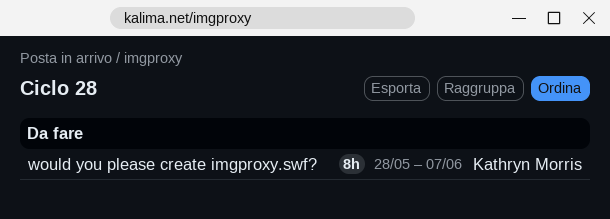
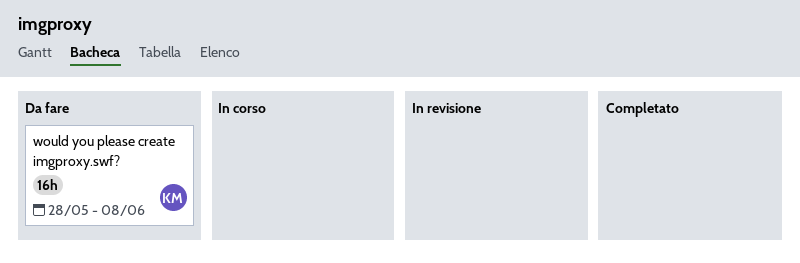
would you please create imgproxy.swf?, estimate: 8h -> 16h
would you please create imgproxy.swf?, due: Jun 7 -> Jun 8

